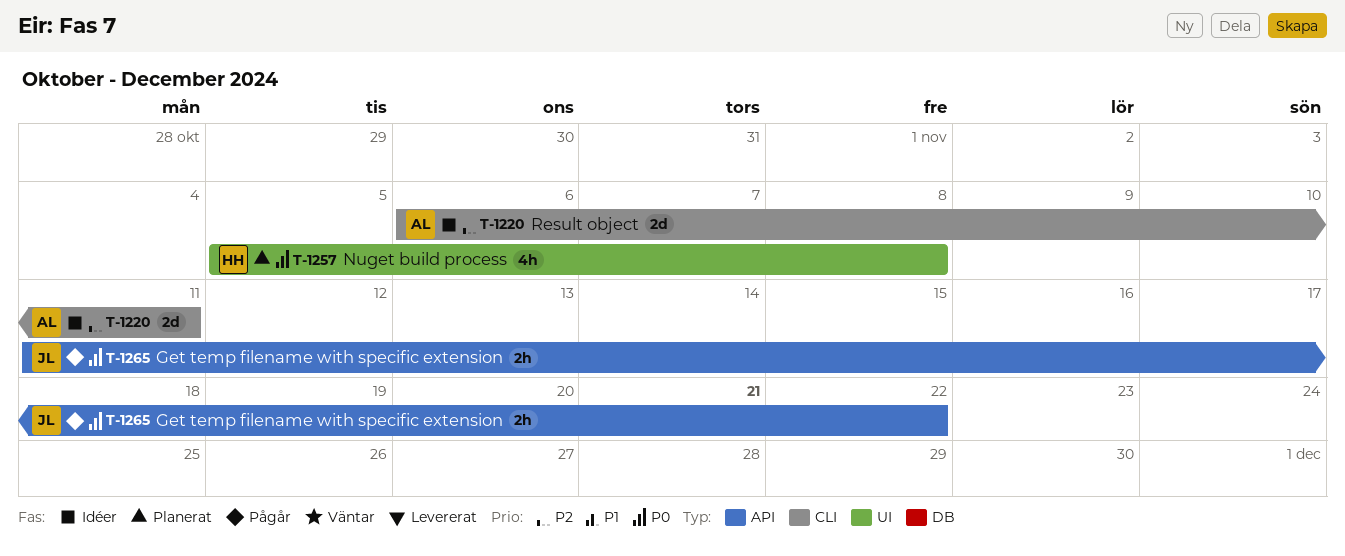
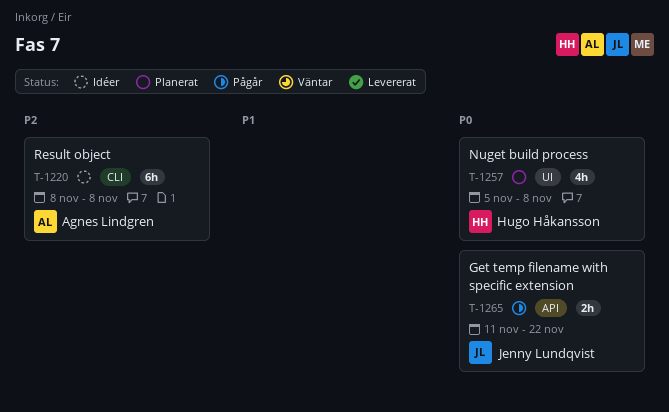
T-1220, estimate: 2d -> 6h
T-1220, start: Nov 6 -> Nov 8
T-1220, due: Nov 11 -> Nov 8

